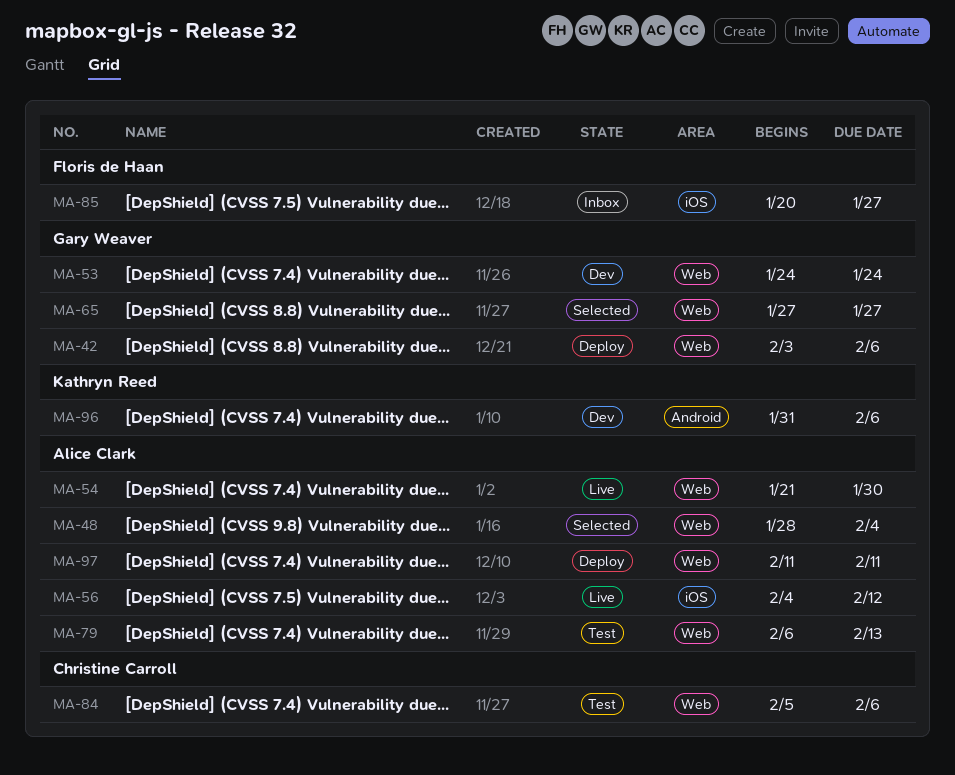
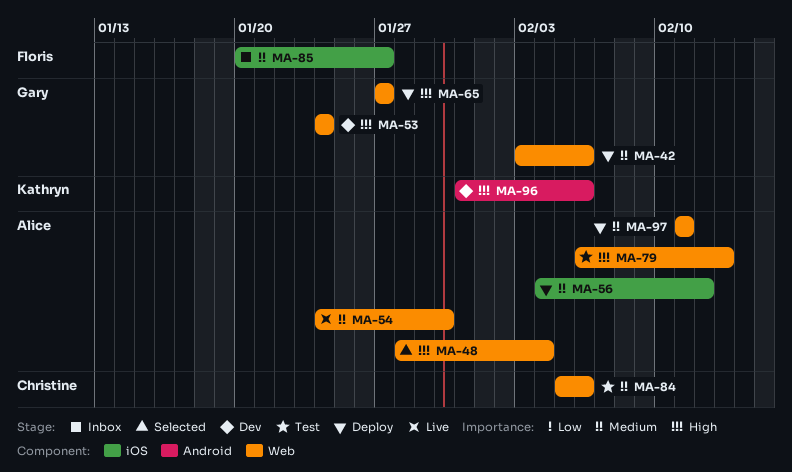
MA-54, start: Jan 21 -> Jan 24
MA-56, status: Live -> Deploy
MA-65, status: Selected -> Deploy

